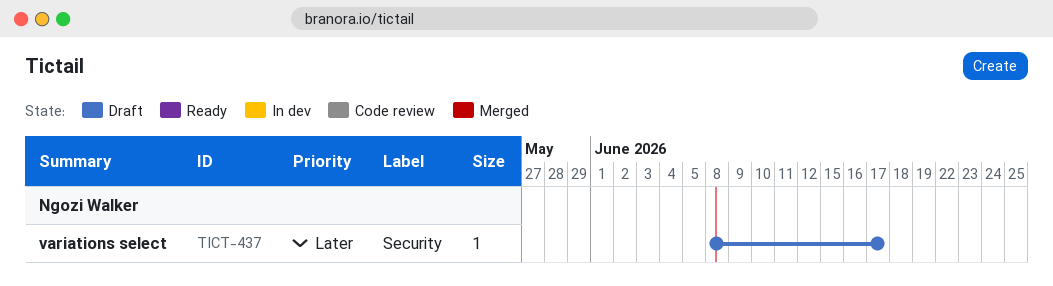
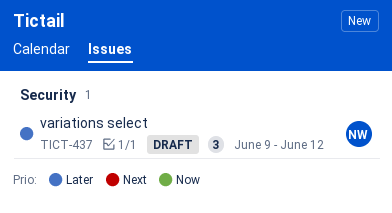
TICT-437, estimate: 1 -> 3
TICT-437, start: Jun 8 -> Jun 9
TICT-437, due: Jun 17 -> Jun 12

